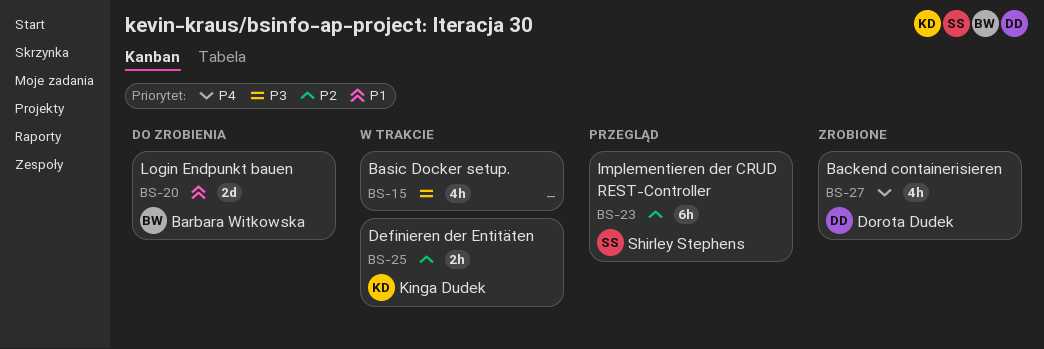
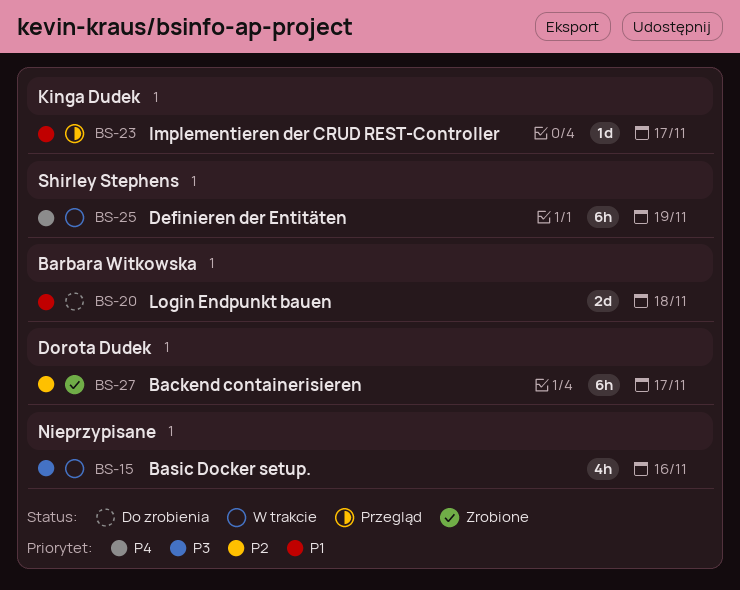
BS-23, owner: Shirley Stephens -> Kinga Dudek
BS-23, priority: P2 -> P1
BS-23, estimate: 6h -> 1d
BS-25, owner: Kinga Dudek -> Shirley Stephens
BS-25, priority: P2 -> P4
BS-25, estimate: 2h -> 6h
BS-27, priority: P4 -> P2
BS-27, estimate: 4h -> 6h

